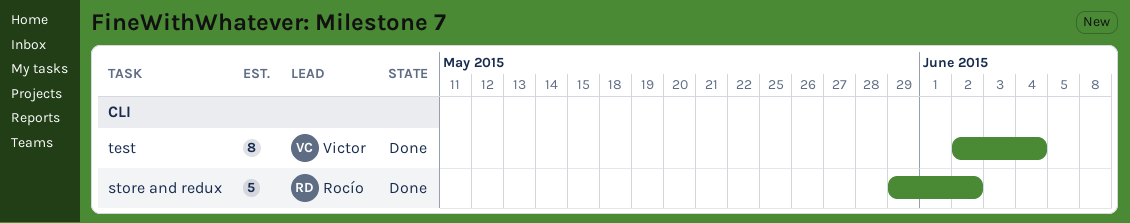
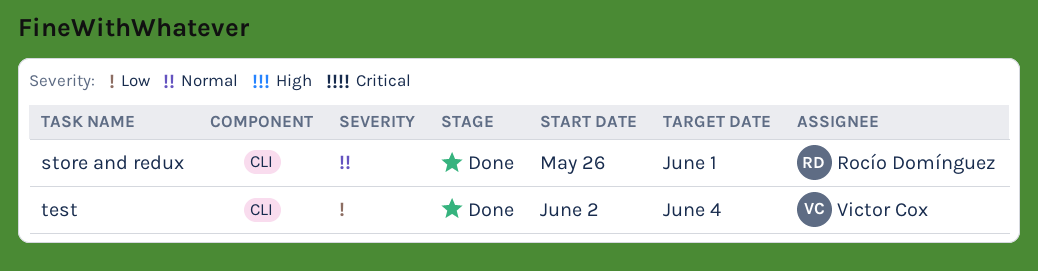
store and redux, start: May 29 -> May 26
store and redux, due: Jun 2 -> Jun 1

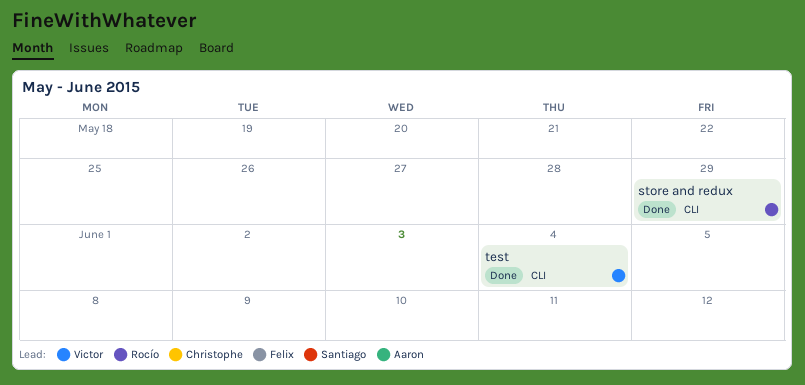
store and redux, due: Jun 1 -> May 29

